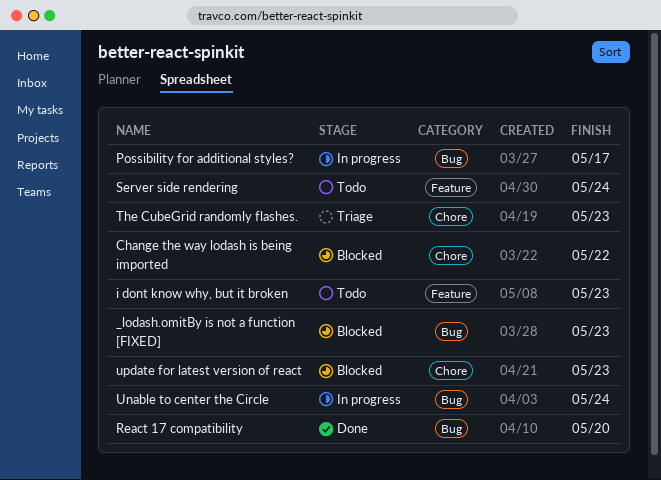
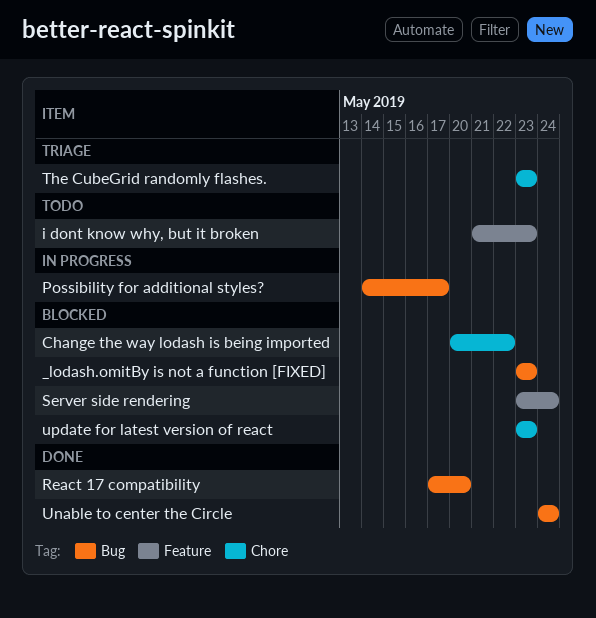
Server side rendering, status: Todo -> Blocked
Unable to center the Circle, status: In progress -> Done

